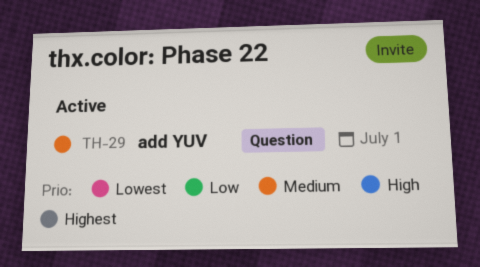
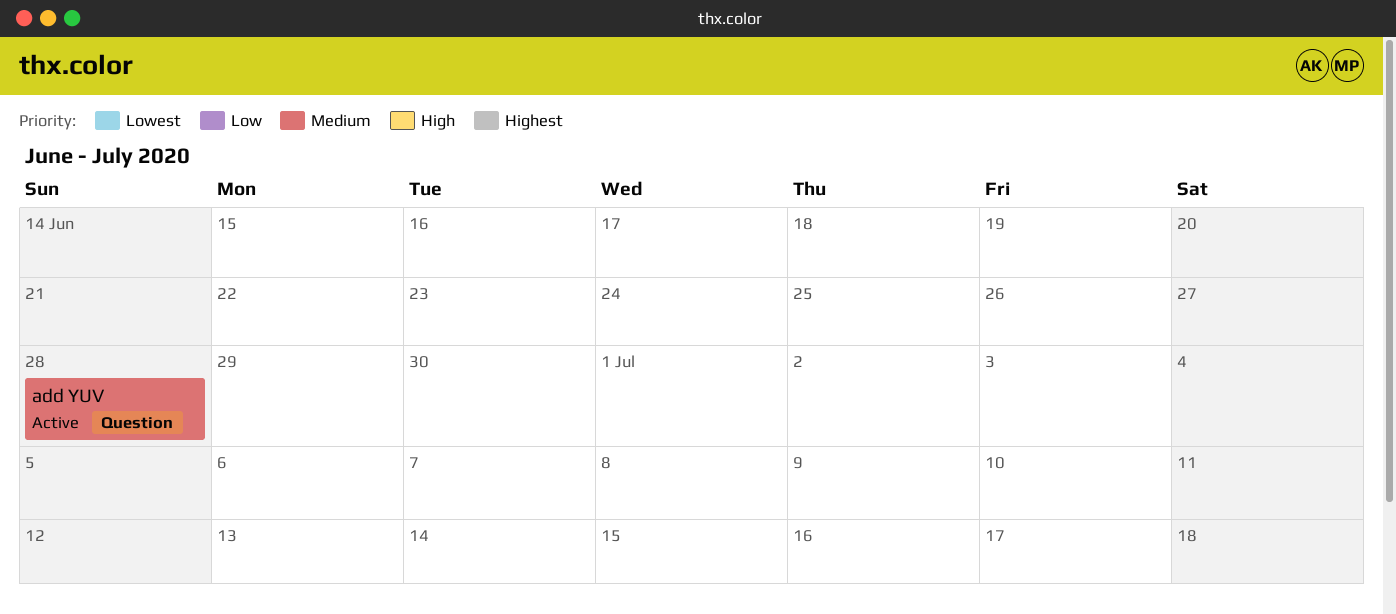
add YUV, due: Jul 1 -> Jun 28

